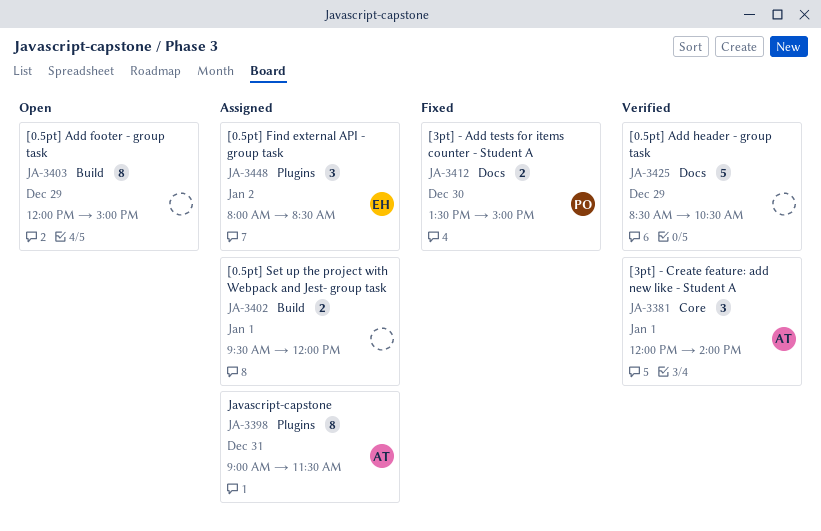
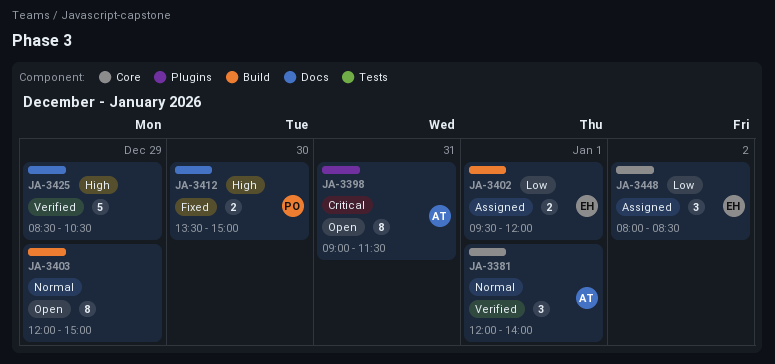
JA-3398, status: Assigned -> Open
JA-3402, owner: none -> EH
JA-3448, label: Plugins -> Core

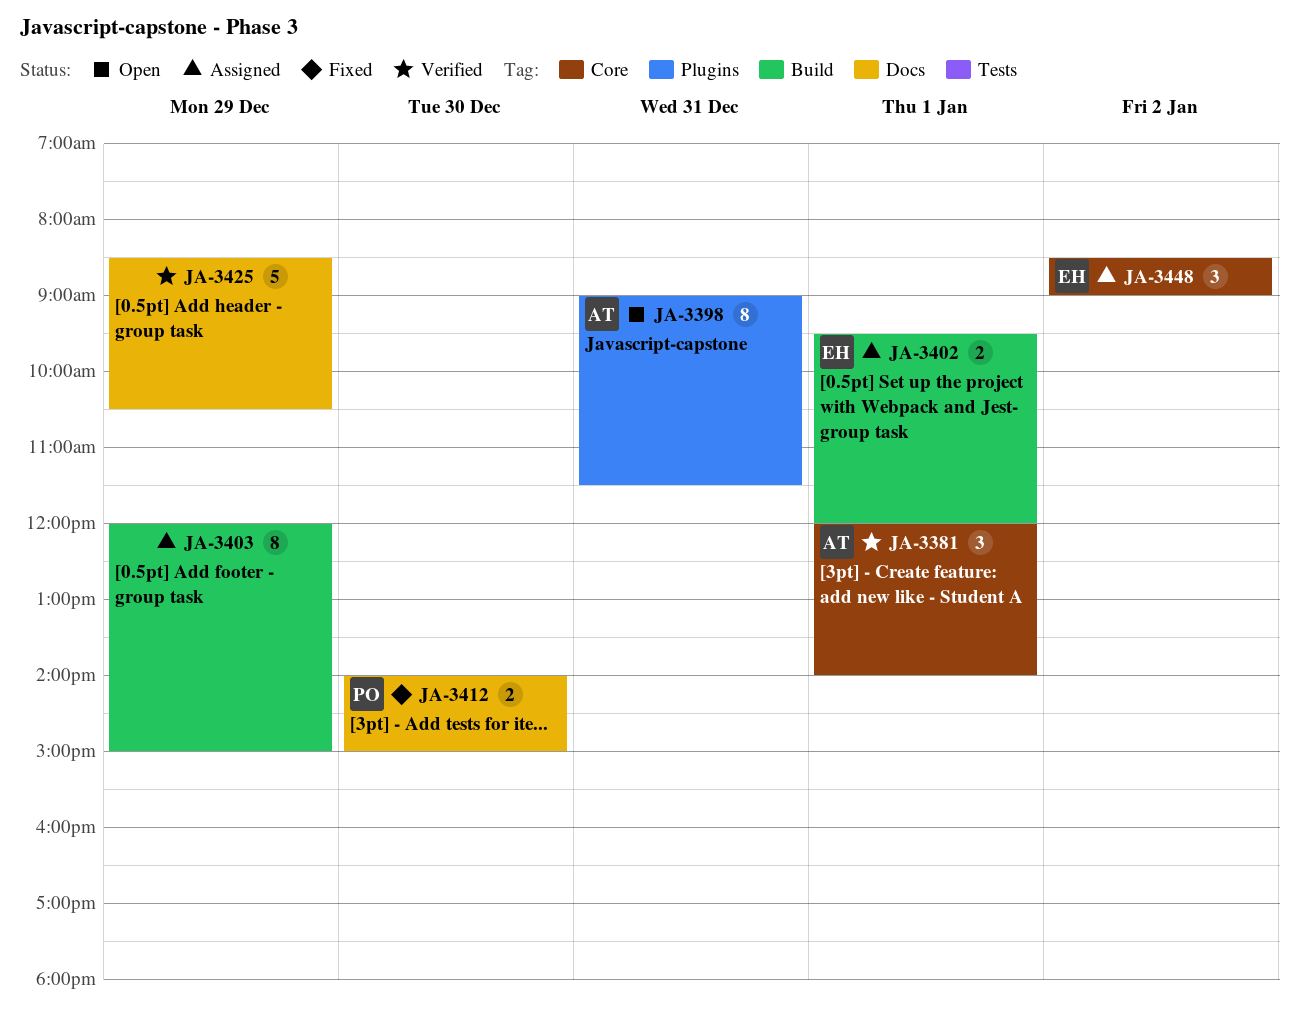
JA-3403, status: Open -> Assigned
JA-3412, begins: 13:30 -> 14:00
JA-3448, begins: 08:00 -> 08:30
JA-3448, ends: 08:30 -> 09:00

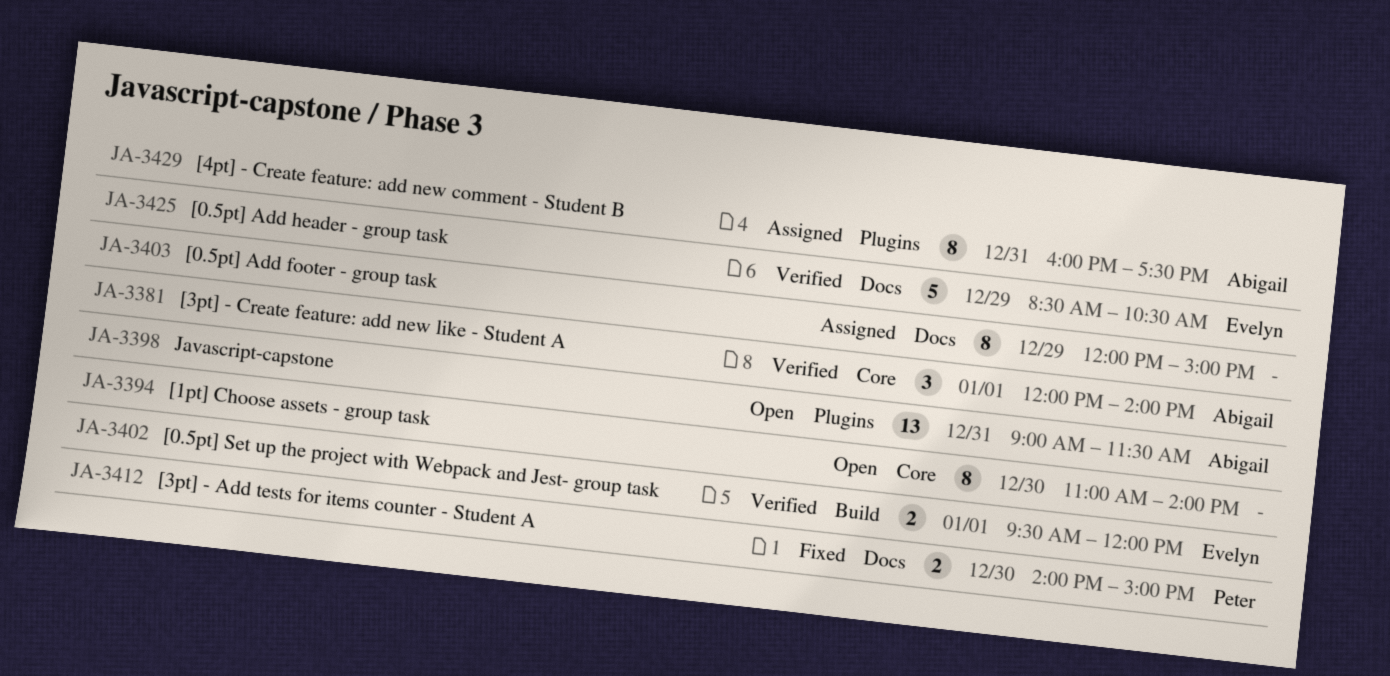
JA-3394: none -> present
JA-3398, estimate: 8 -> 13
JA-3402, status: Assigned -> Verified
JA-3403, label: Build -> Docs
JA-3425, owner: none -> Evelyn
JA-3429: none -> present
JA-3448: present -> none

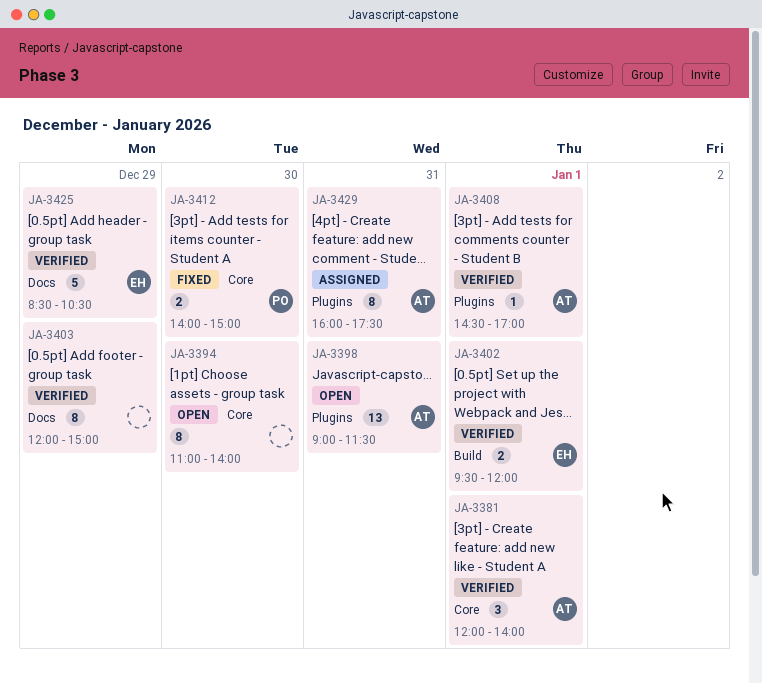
JA-3403, status: Assigned -> Verified
JA-3408: none -> present
JA-3412, label: Docs -> Core

